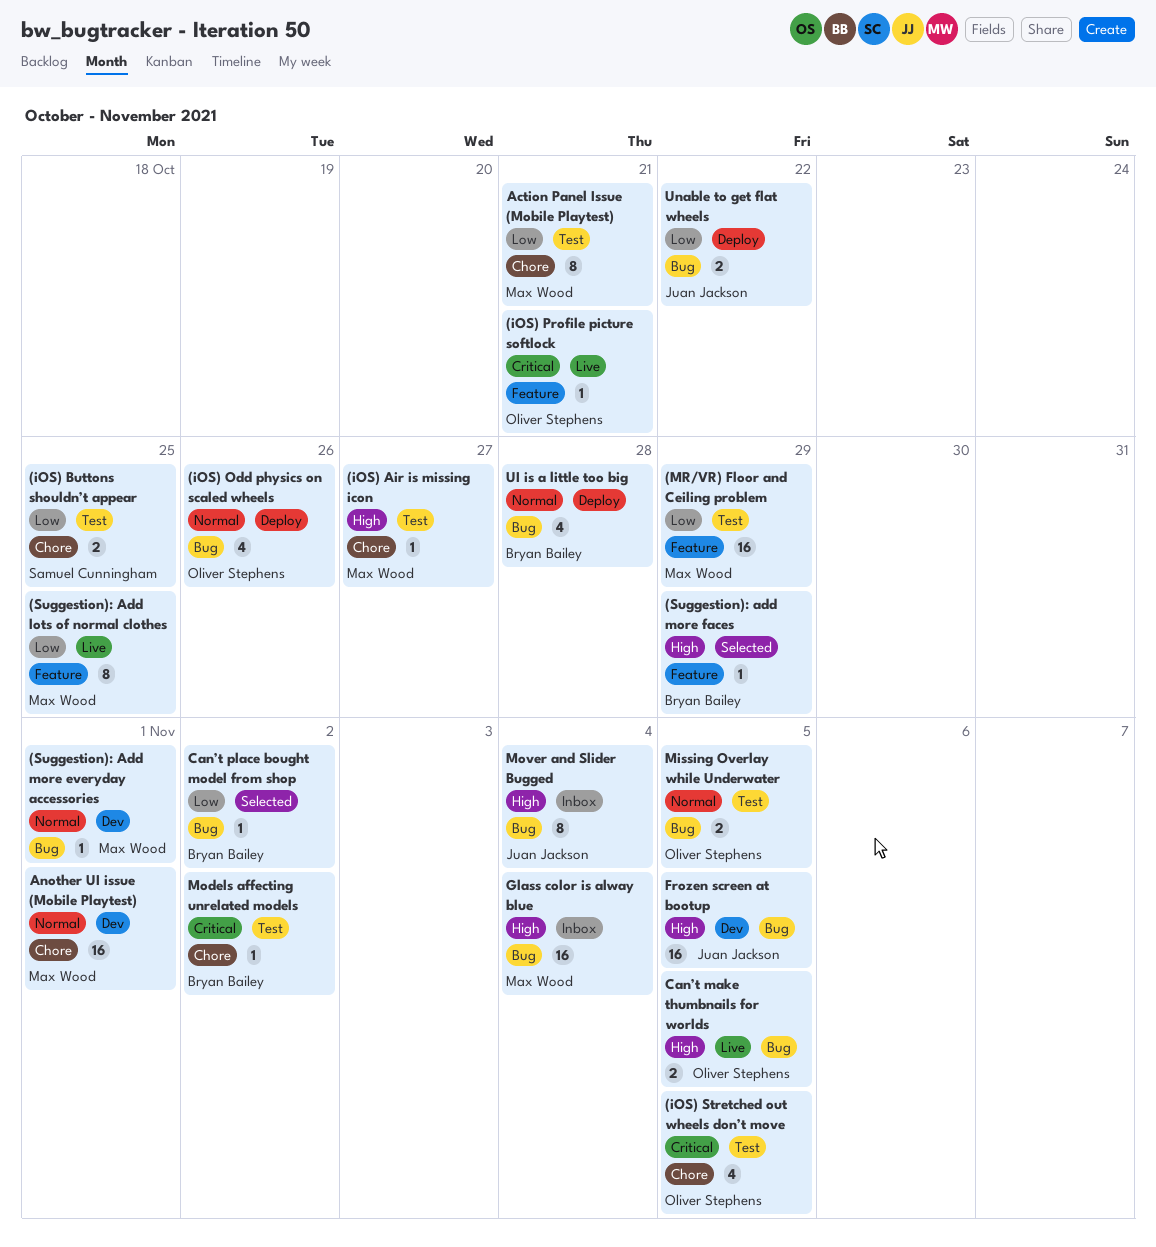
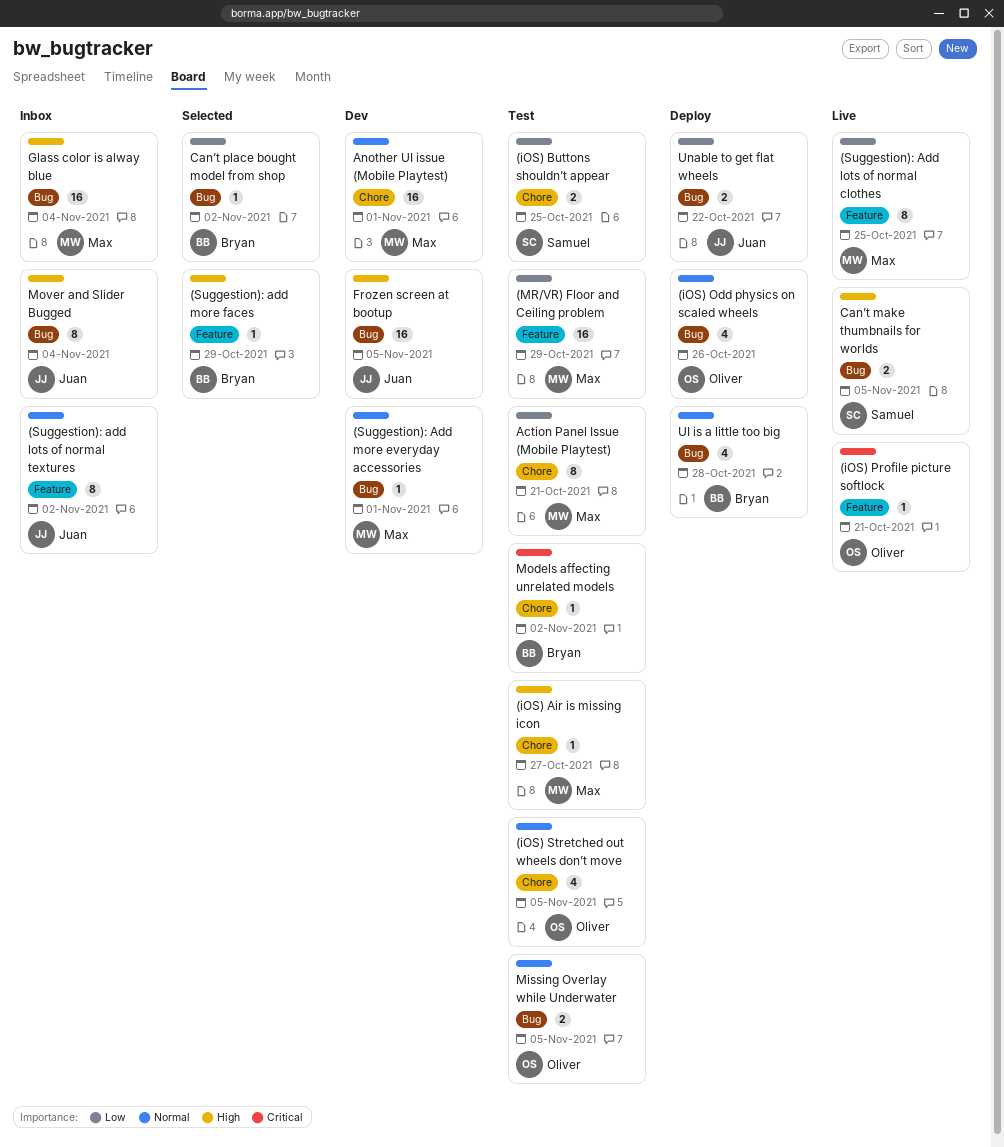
(iOS) Stretched out wheels don’t move, priority: Critical -> Normal
(Suggestion): add lots of normal textures: none -> present
Can’t make thumbnails for worlds, owner: Oliver Stephens -> Samuel Cunningham

